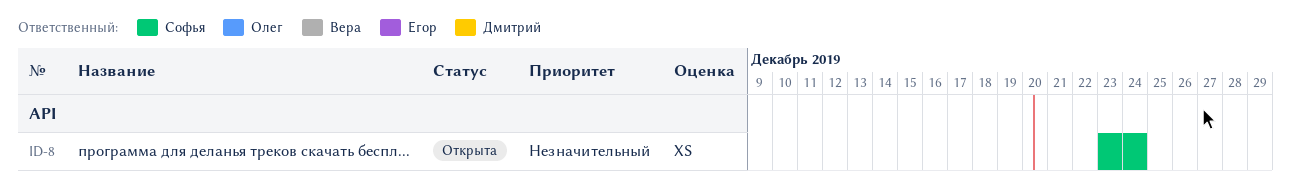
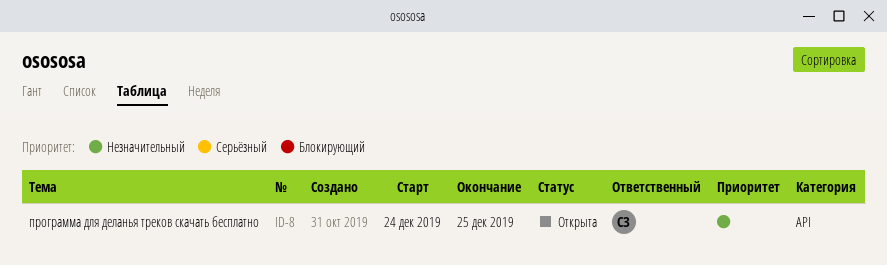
ID-8, start: Dec 23 -> Dec 24
ID-8, due: Dec 24 -> Dec 25

